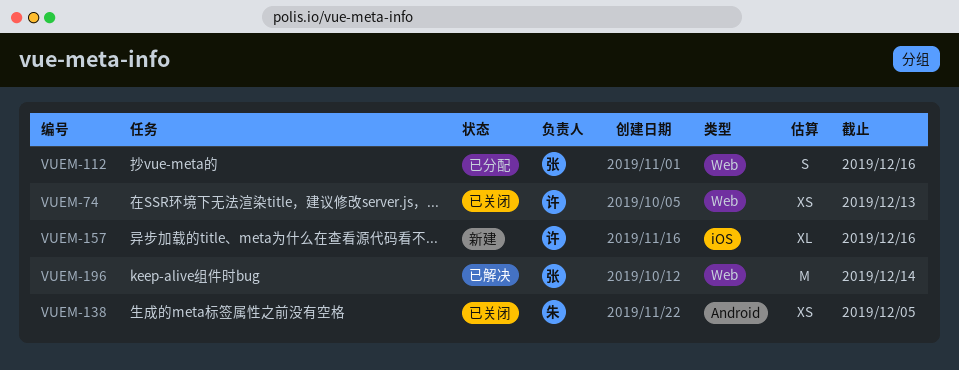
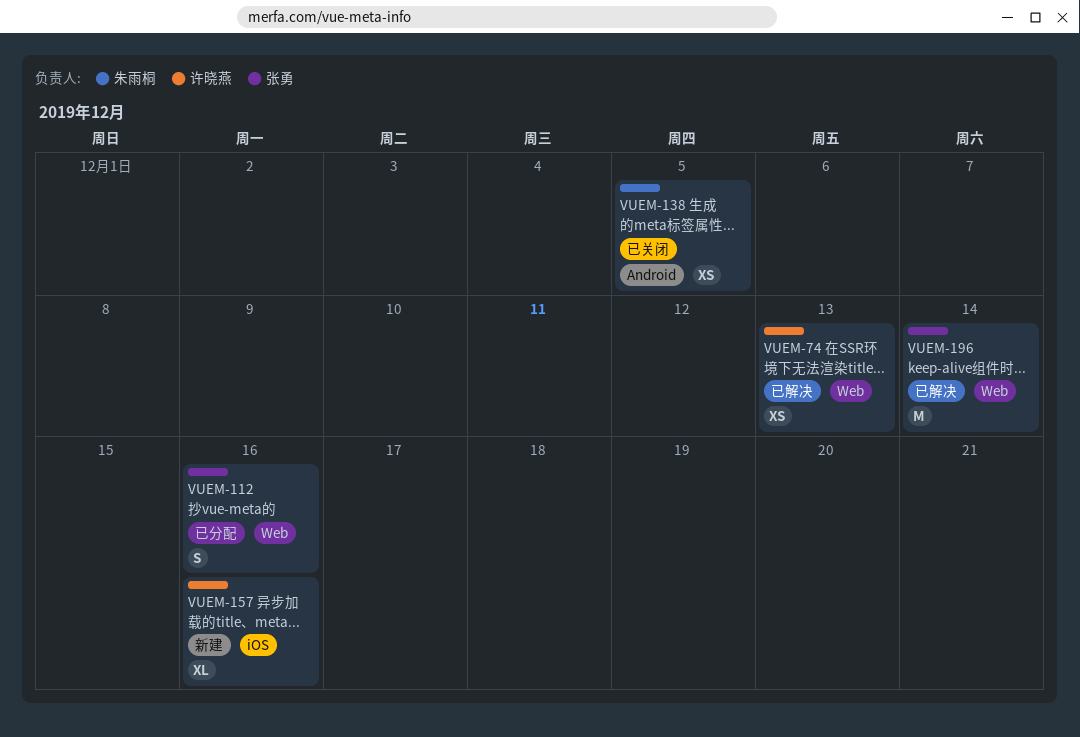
VUEM-74, status: 已关闭 -> 已解决

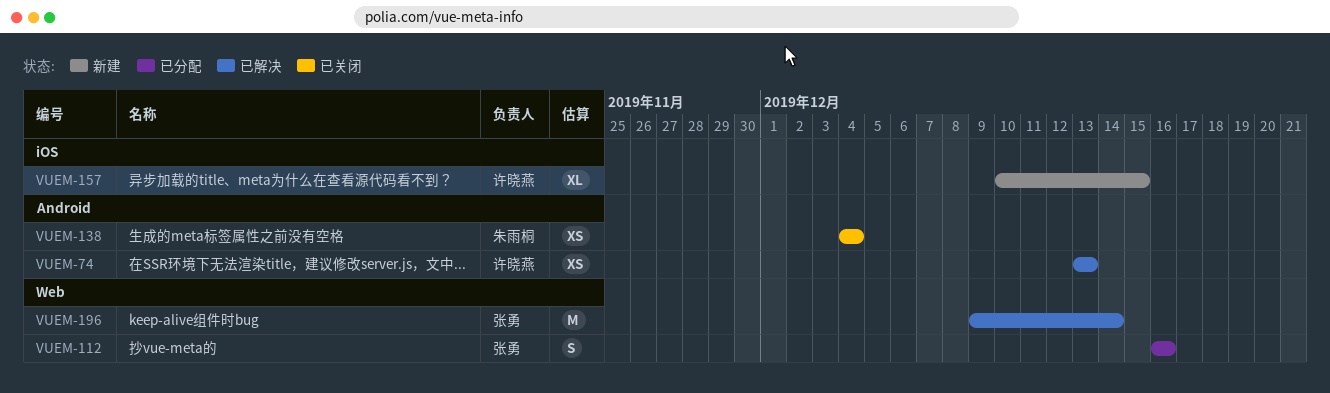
VUEM-74, label: Web -> Android
VUEM-138, due: Dec 5 -> Dec 4
VUEM-157, due: Dec 16 -> Dec 15

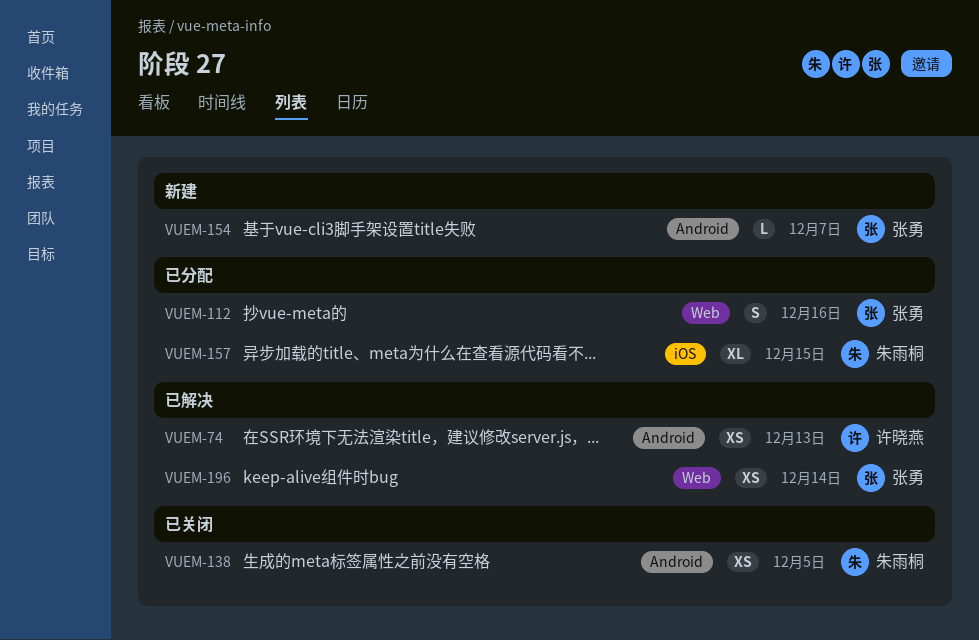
VUEM-138, due: Dec 4 -> Dec 5
VUEM-154: none -> present
VUEM-157, status: 新建 -> 已分配
VUEM-157, owner: 许晓燕 -> 朱雨桐
VUEM-196, estimate: M -> XS

